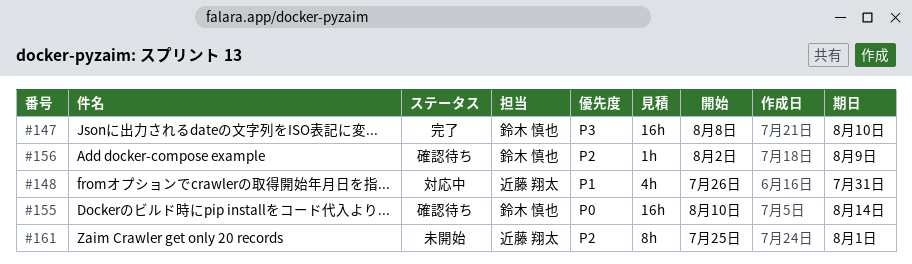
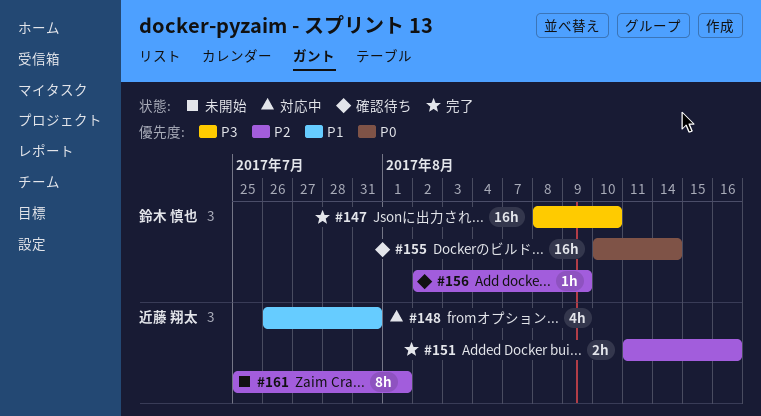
#151: none -> present

